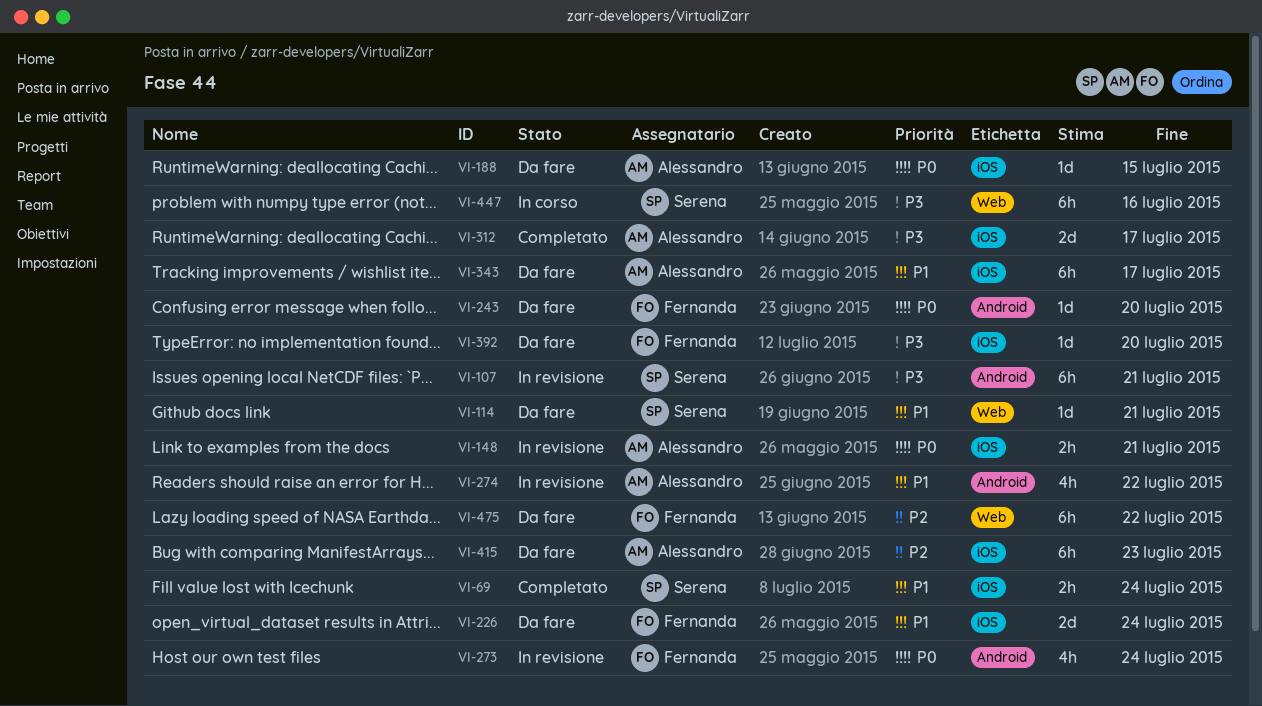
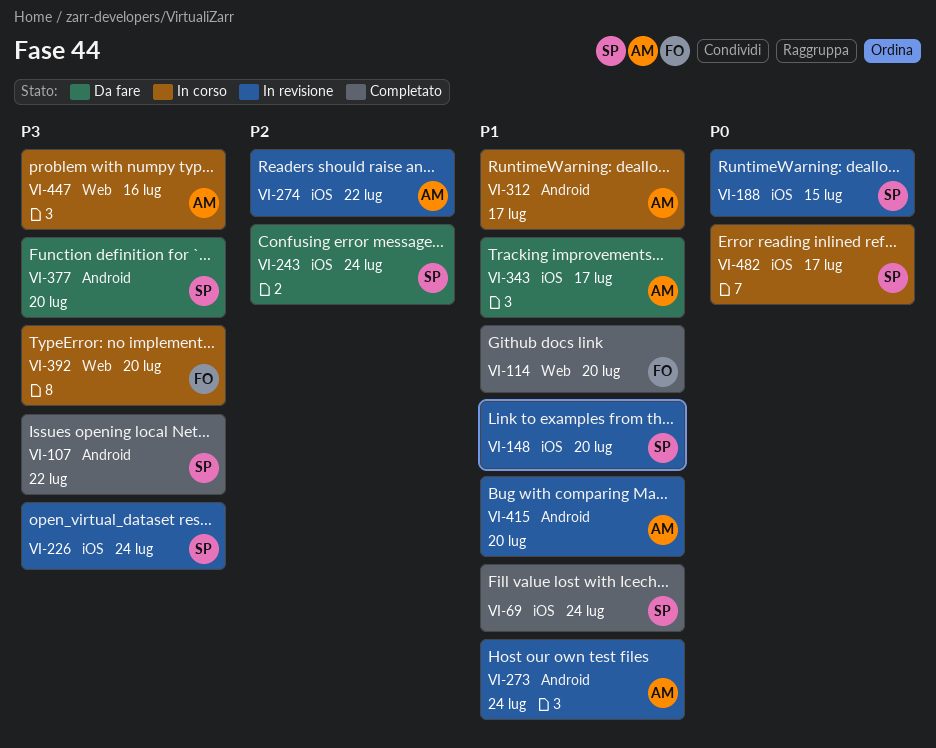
VI-107, status: In revisione -> Completato
VI-107, due: Jul 21 -> Jul 22
VI-114, status: Da fare -> Completato
VI-114, owner: Serena -> Fernanda
VI-114, due: Jul 21 -> Jul 20
VI-148, owner: Alessandro -> Serena
VI-148, priority: P0 -> P1
VI-148, due: Jul 21 -> Jul 20
VI-188, status: Da fare -> In revisione
VI-188, owner: Alessandro -> Serena
VI-226, status: Da fare -> In revisione
VI-226, owner: Fernanda -> Serena
VI-226, priority: P1 -> P3
VI-243, owner: Fernanda -> Serena
VI-243, priority: P0 -> P2
VI-243, label: Android -> iOS
VI-243, due: Jul 20 -> Jul 24
VI-273, owner: Fernanda -> Alessandro
VI-273, priority: P0 -> P1
VI-274, priority: P1 -> P2
VI-274, label: Android -> iOS
VI-312, status: Completato -> In corso
VI-312, priority: P3 -> P1
VI-312, label: iOS -> Android
VI-377: none -> present
VI-392, status: Da fare -> In corso
VI-392, label: iOS -> Web
VI-415, status: Da fare -> In revisione
VI-415, priority: P2 -> P1
VI-415, label: iOS -> Android
VI-415, due: Jul 23 -> Jul 20
VI-447, owner: Serena -> Alessandro
VI-475: present -> none
VI-482: none -> present

